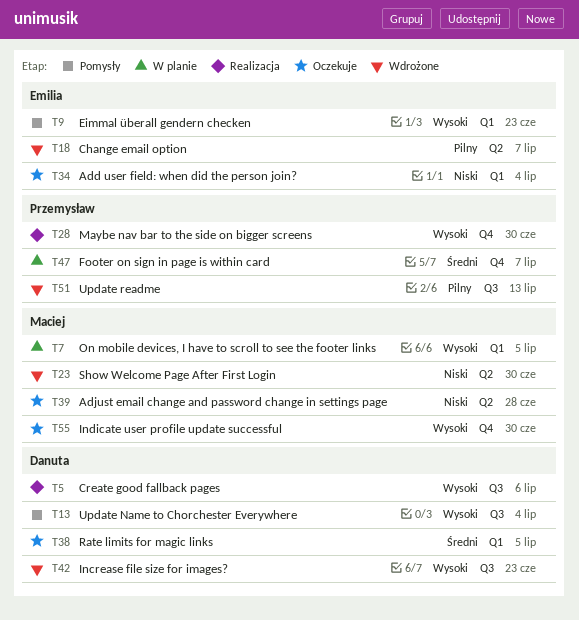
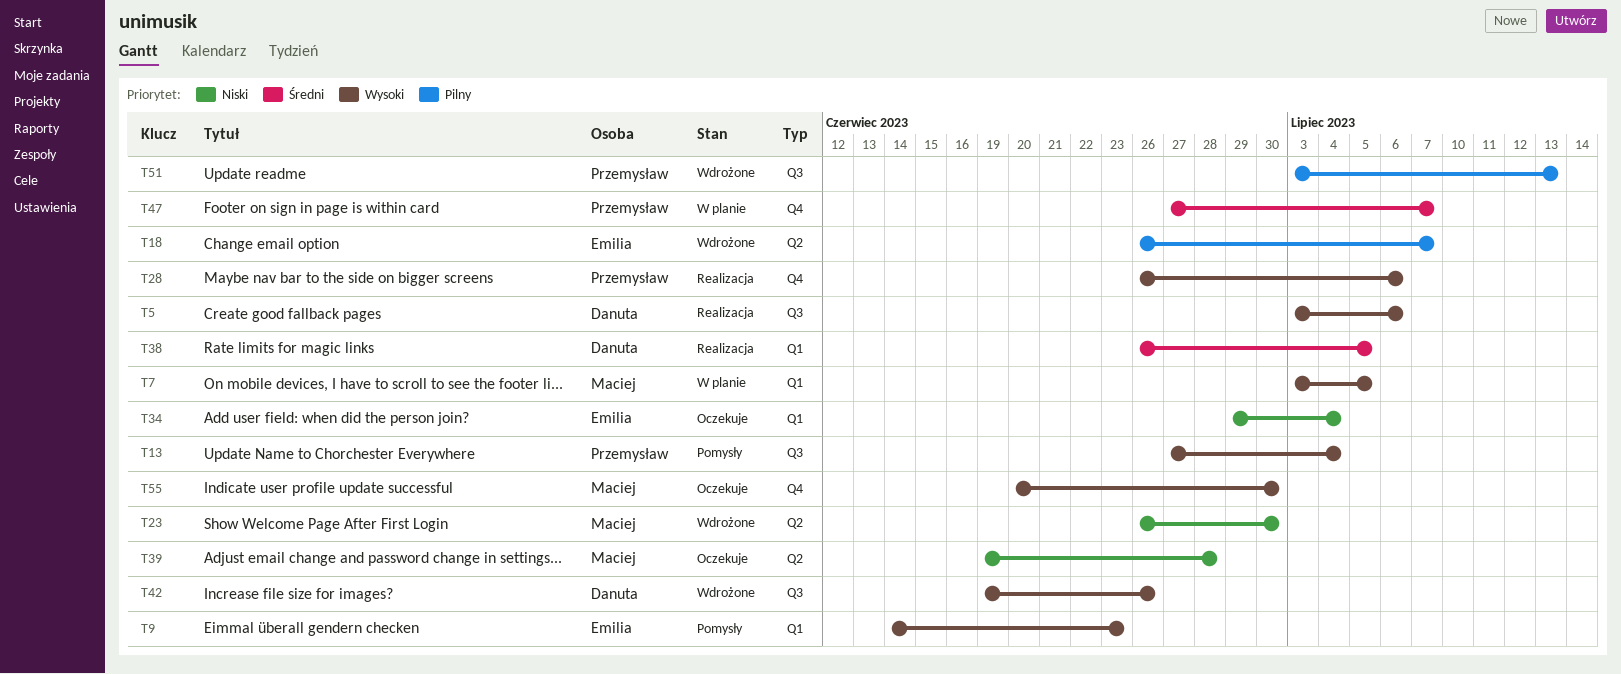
T13, owner: Danuta -> Przemysław
T28, due: Jun 30 -> Jul 6
T38, status: Oczekuje -> Realizacja
T42, due: Jun 23 -> Jun 26

